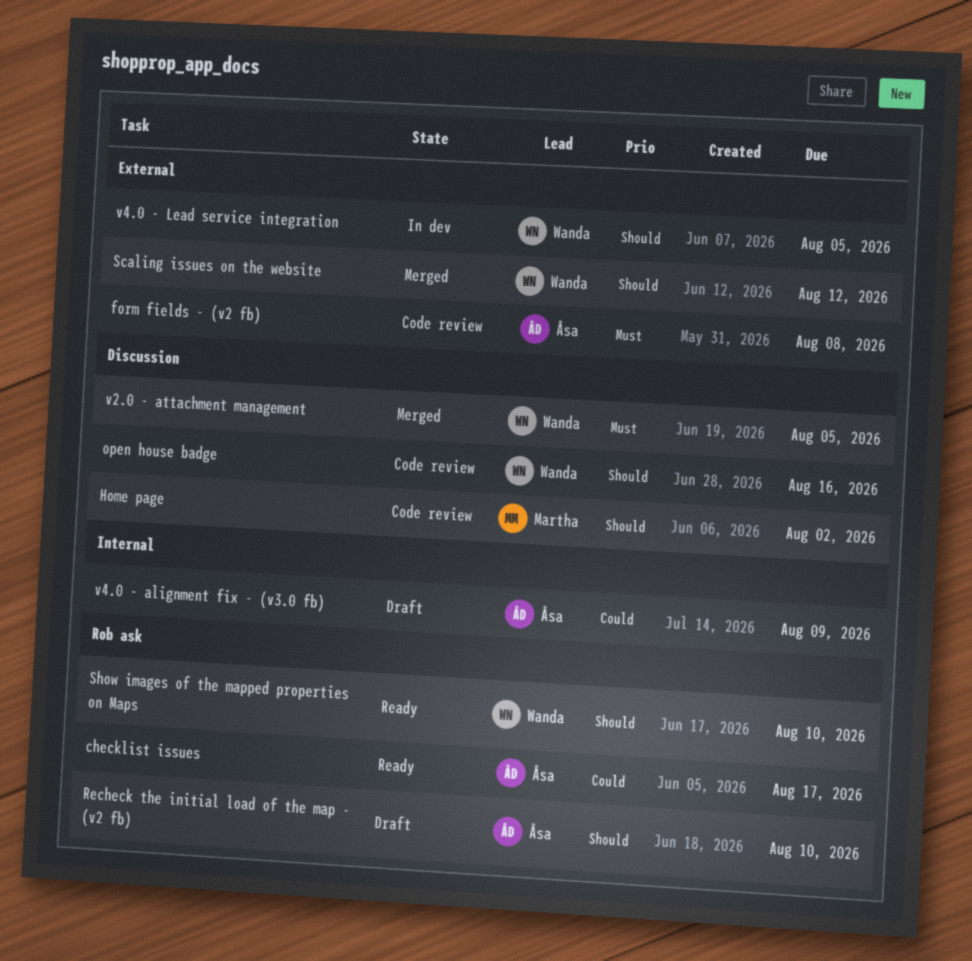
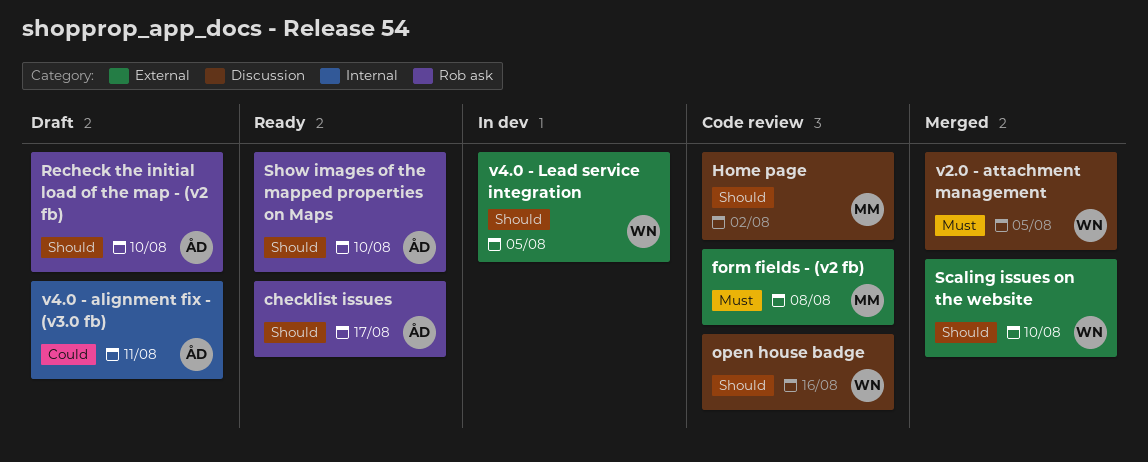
checklist issues, priority: Could -> Should
form fields - (v2 fb), owner: Åsa -> Martha
Scaling issues on the website, due: Aug 12 -> Aug 10
Show images of the mapped properties on Maps, owner: Wanda -> Åsa
v4.0 - alignment fix - (v3.0 fb), due: Aug 9 -> Aug 11

